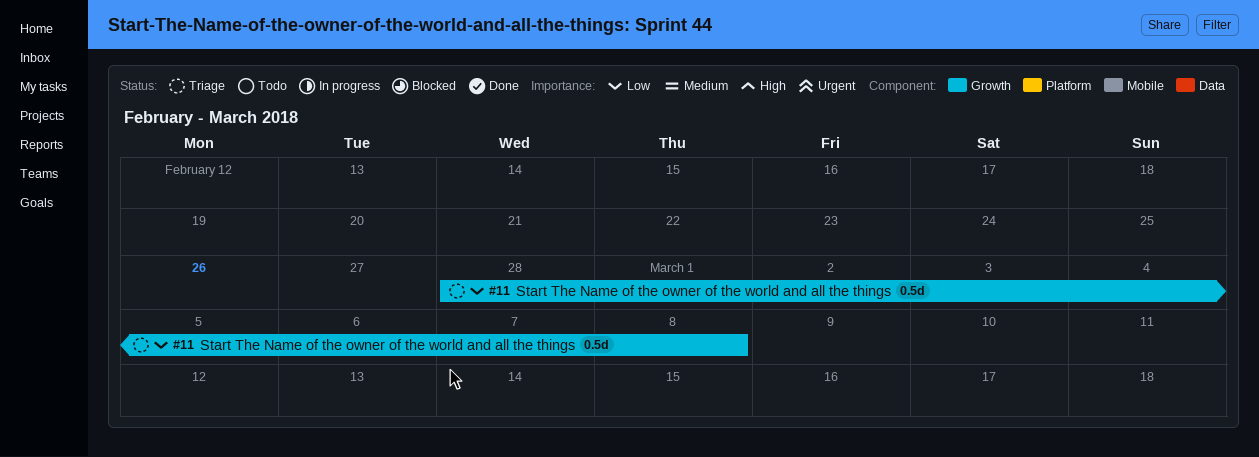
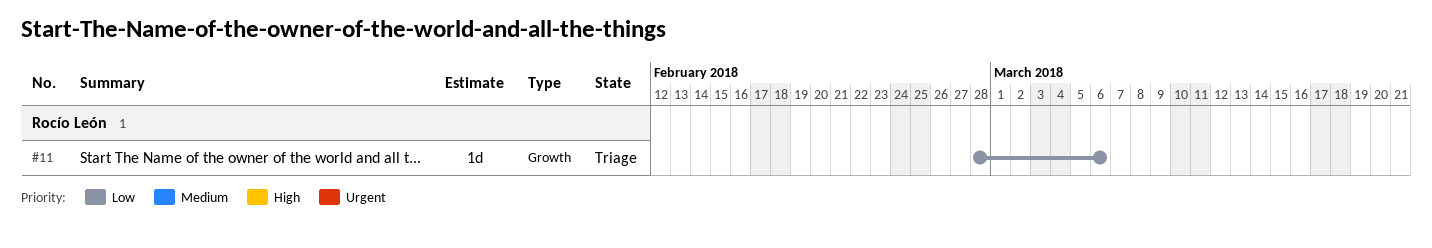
#11, estimate: 0.5d -> 1d
#11, due: Mar 8 -> Mar 6

